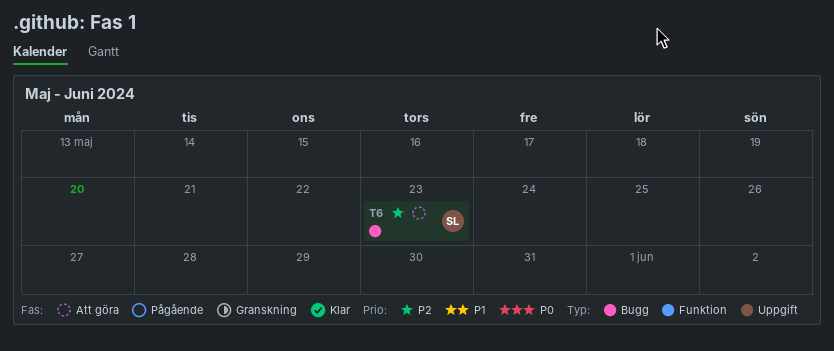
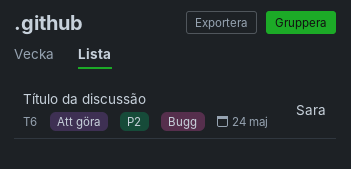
T6, due: May 23 -> May 24

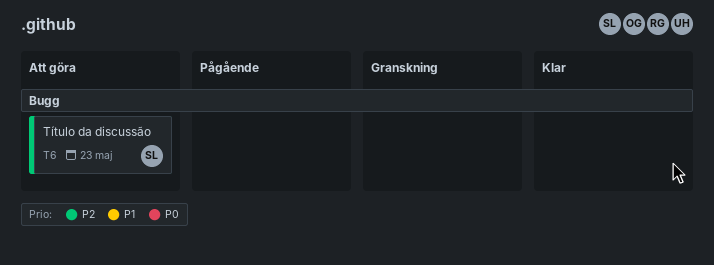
T6, due: May 24 -> May 23

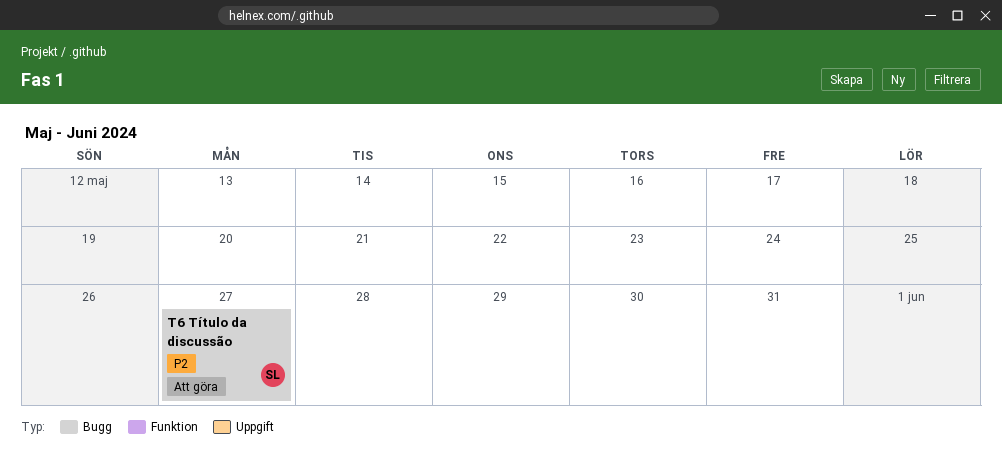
T6, due: May 23 -> May 27

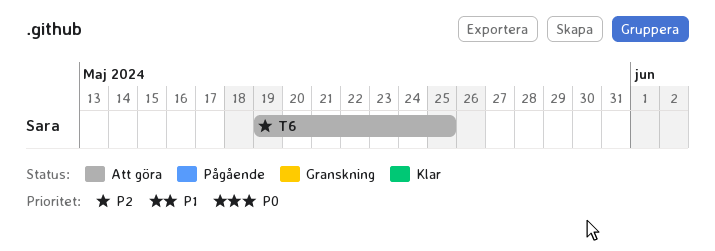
T6, due: May 27 -> May 25

